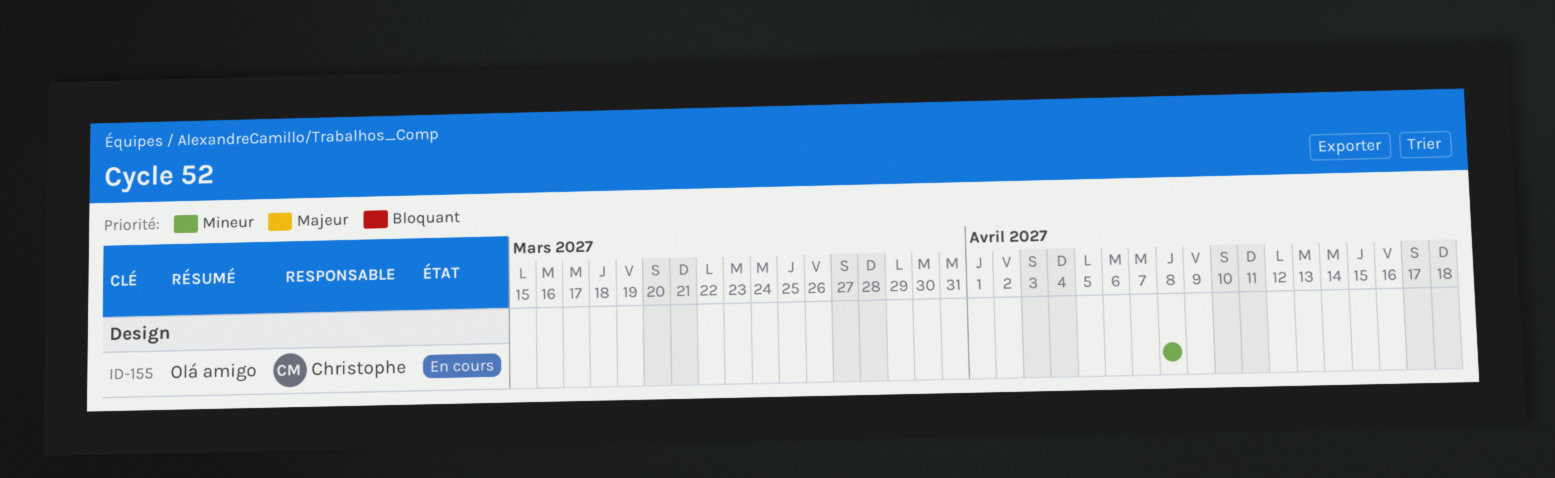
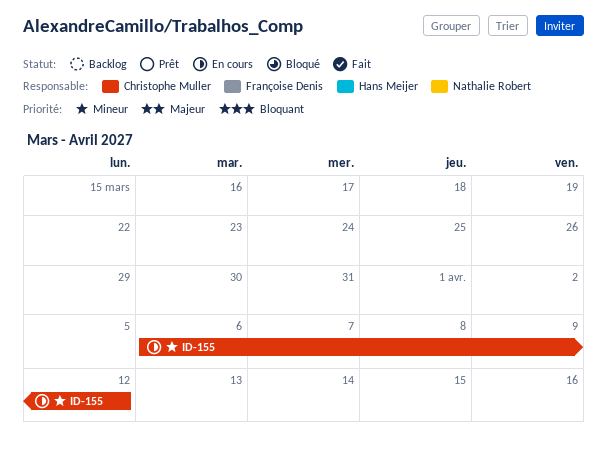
ID-155, start: Apr 8 -> Apr 6
ID-155, due: Apr 8 -> Apr 12

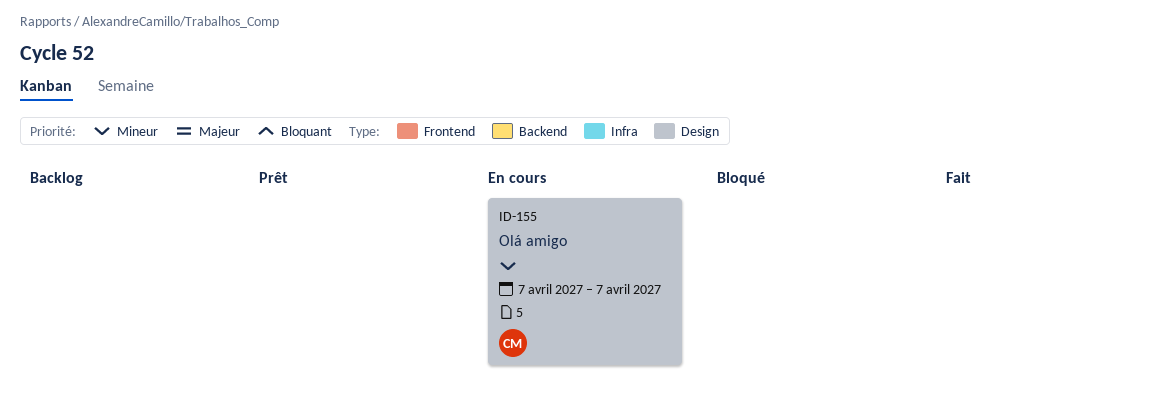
ID-155, start: Apr 6 -> Apr 7
ID-155, due: Apr 12 -> Apr 7

